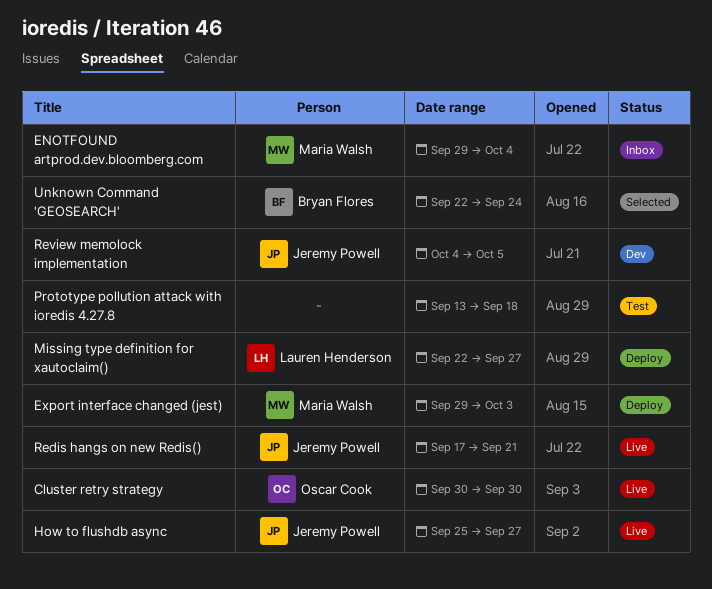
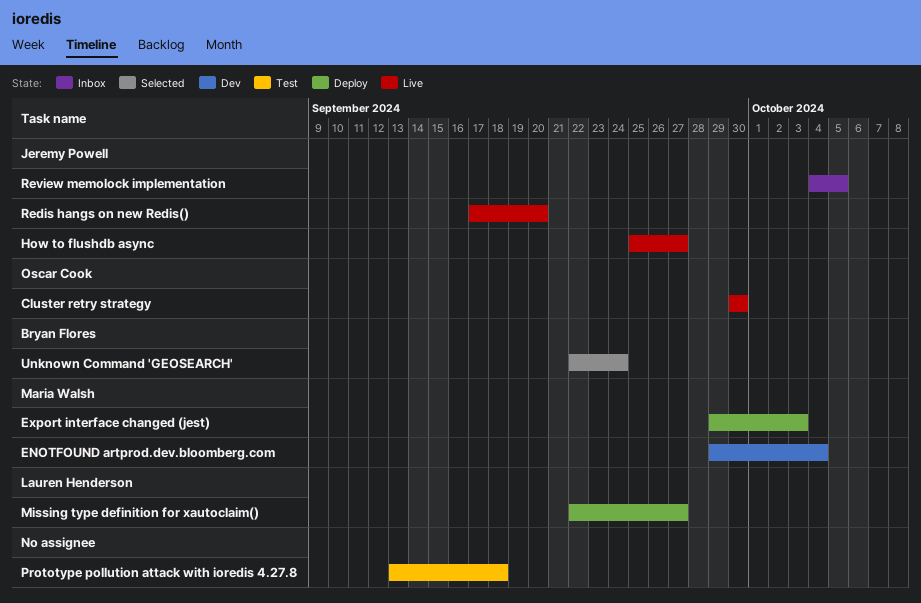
ENOTFOUND artprod.dev.bloomberg.com, status: Inbox -> Dev
Redis hangs on new Redis(), due: Sep 21 -> Sep 20
Review memolock implementation, status: Dev -> Inbox

